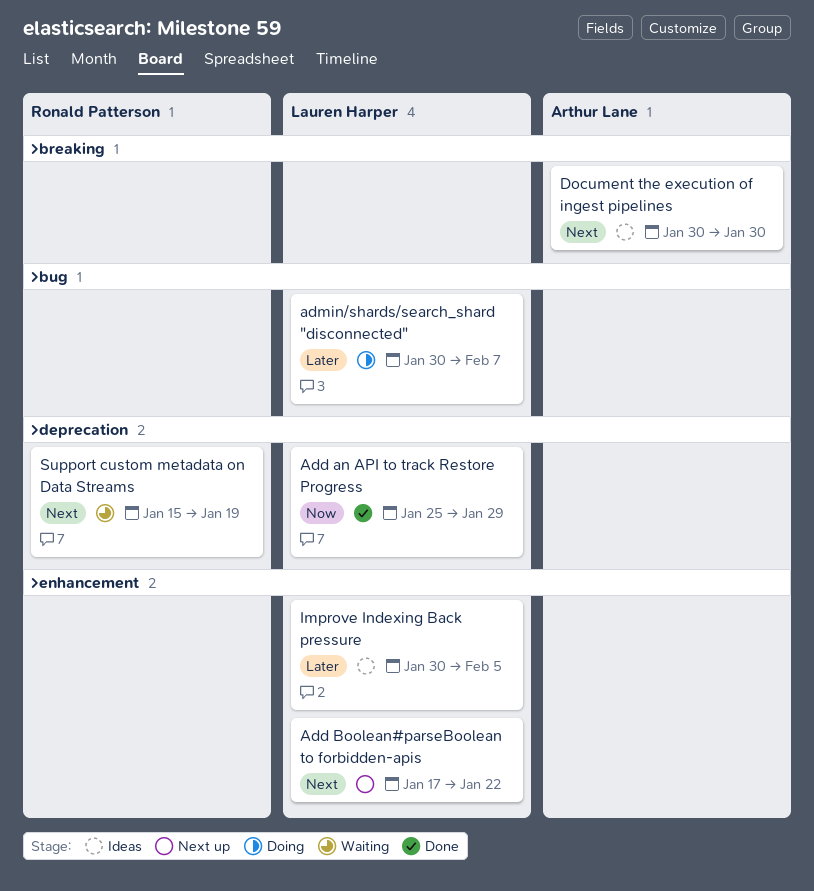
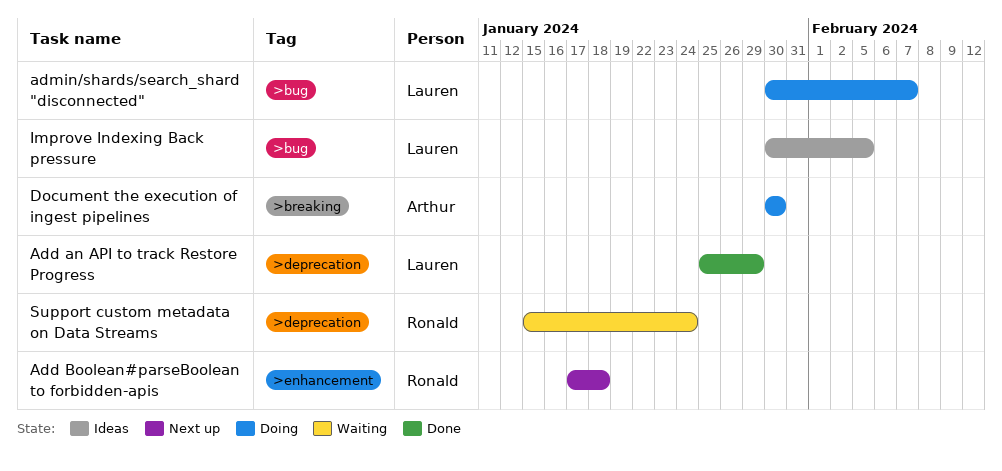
Add Boolean#parseBoolean to forbidden-apis, owner: Lauren Harper -> Ronald Patterson
Add Boolean#parseBoolean to forbidden-apis, due: Jan 22 -> Jan 18
Document the execution of ingest pipelines, status: Ideas -> Doing
Improve Indexing Back pressure, label: >enhancement -> >bug
Support custom metadata on Data Streams, due: Jan 19 -> Jan 24

